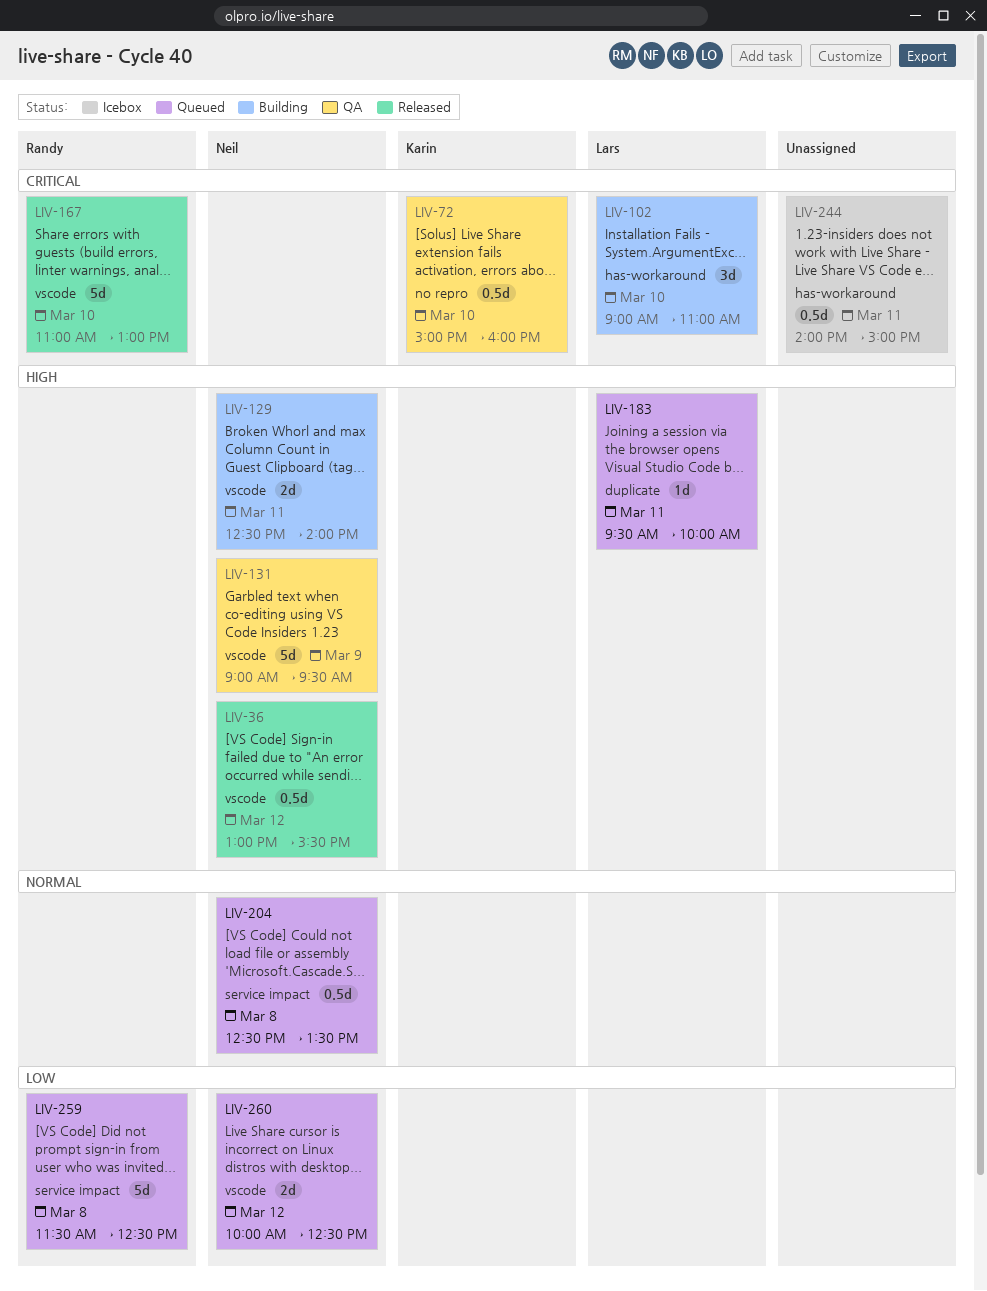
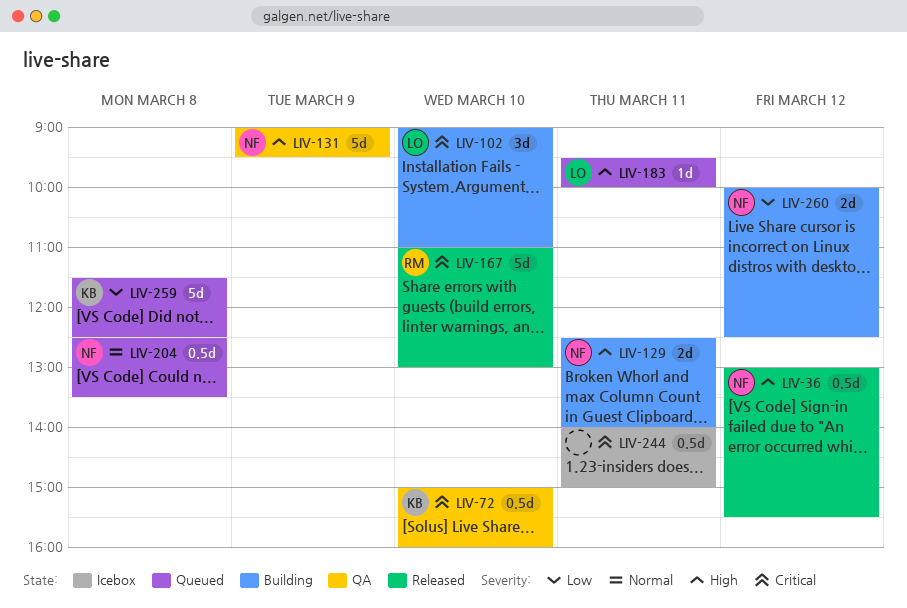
LIV-259, owner: Randy -> Karin
LIV-260, status: Queued -> Building

